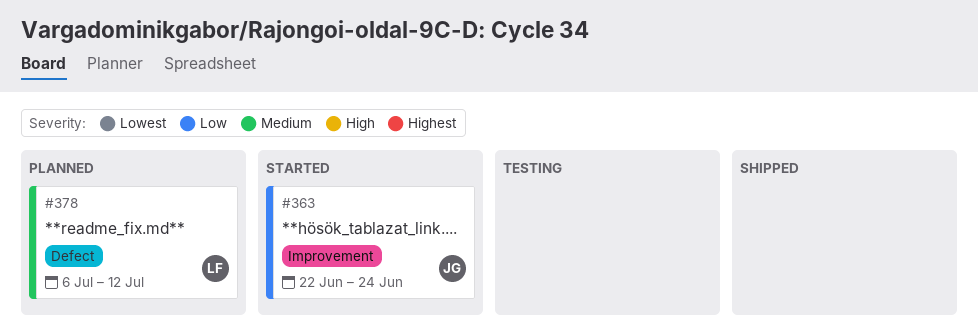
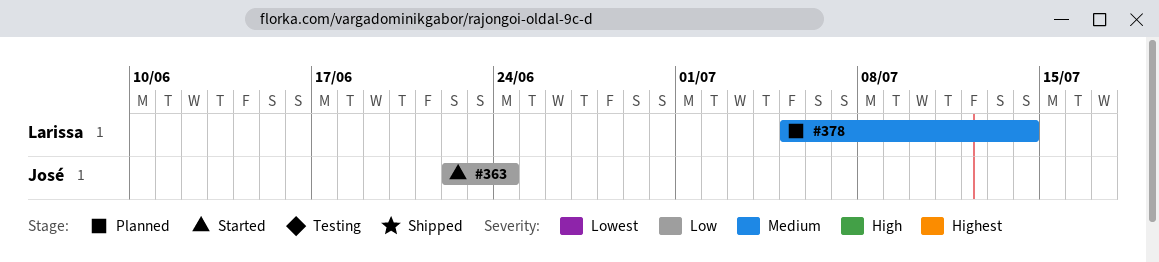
#378, start: Jul 6 -> Jul 5
#378, due: Jul 12 -> Jul 14

